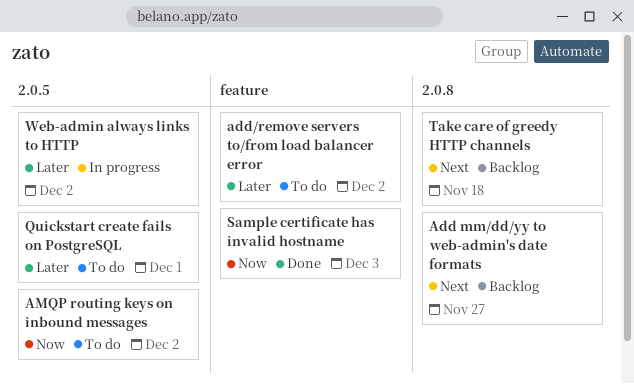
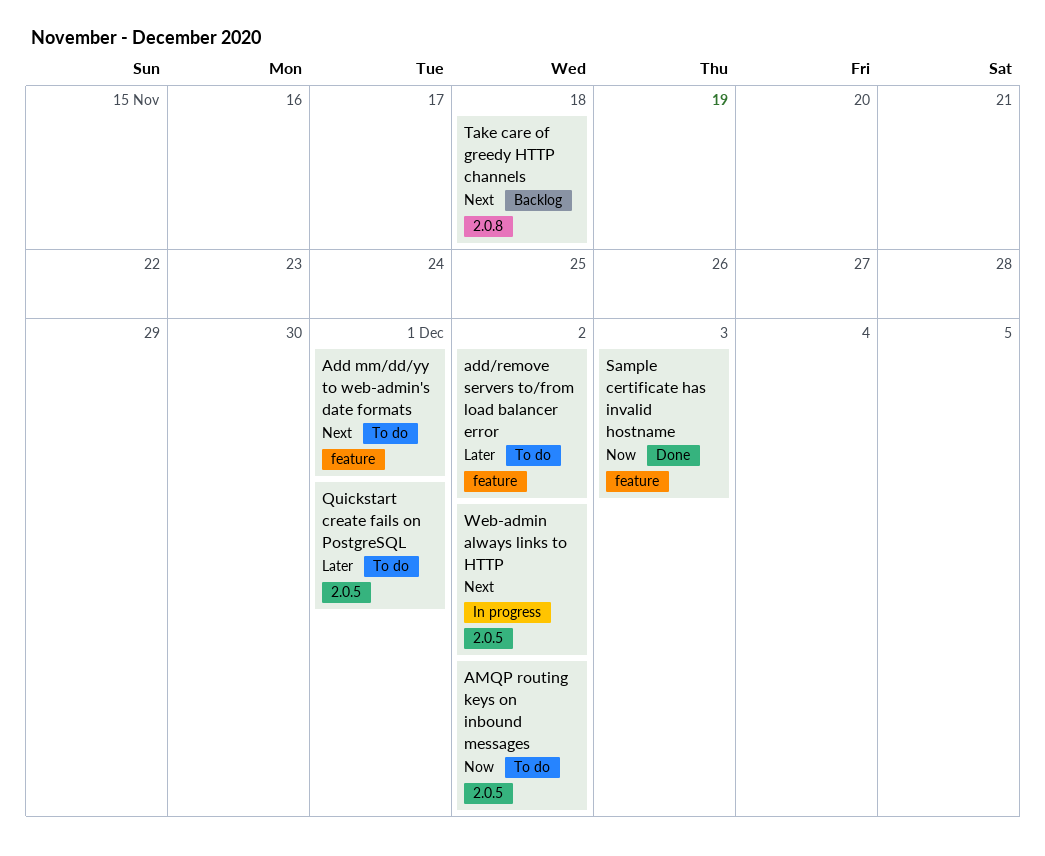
Add mm/dd/yy to web-admin's date formats, status: Backlog -> To do
Add mm/dd/yy to web-admin's date formats, label: 2.0.8 -> feature
Add mm/dd/yy to web-admin's date formats, due: Nov 27 -> Dec 1
Web-admin always links to HTTP, priority: Later -> Next

